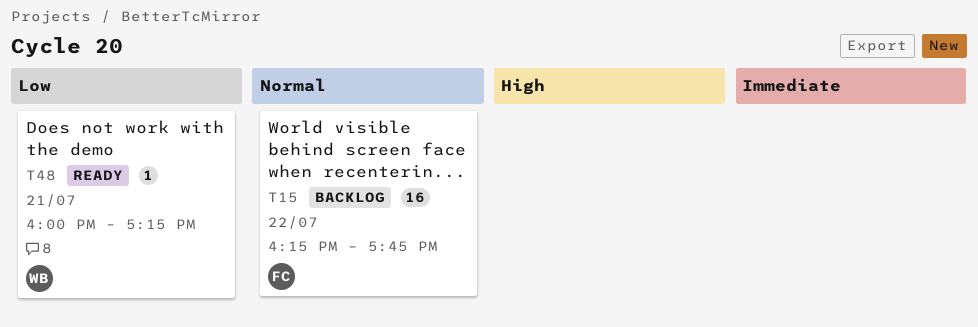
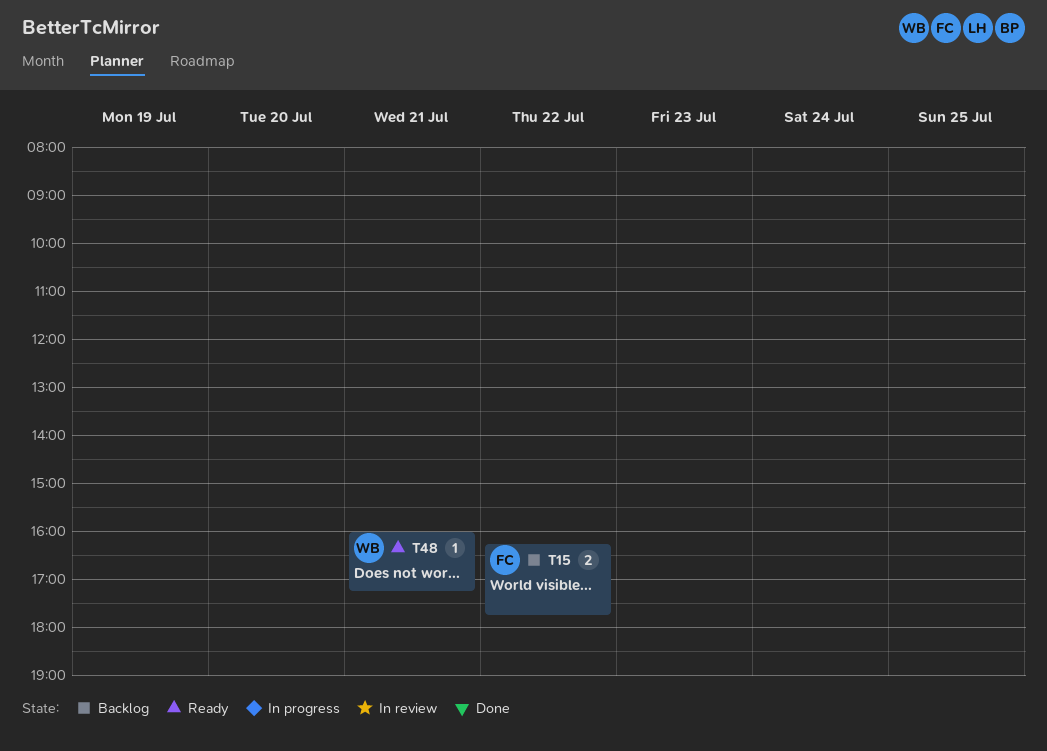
T15, estimate: 16 -> 2

